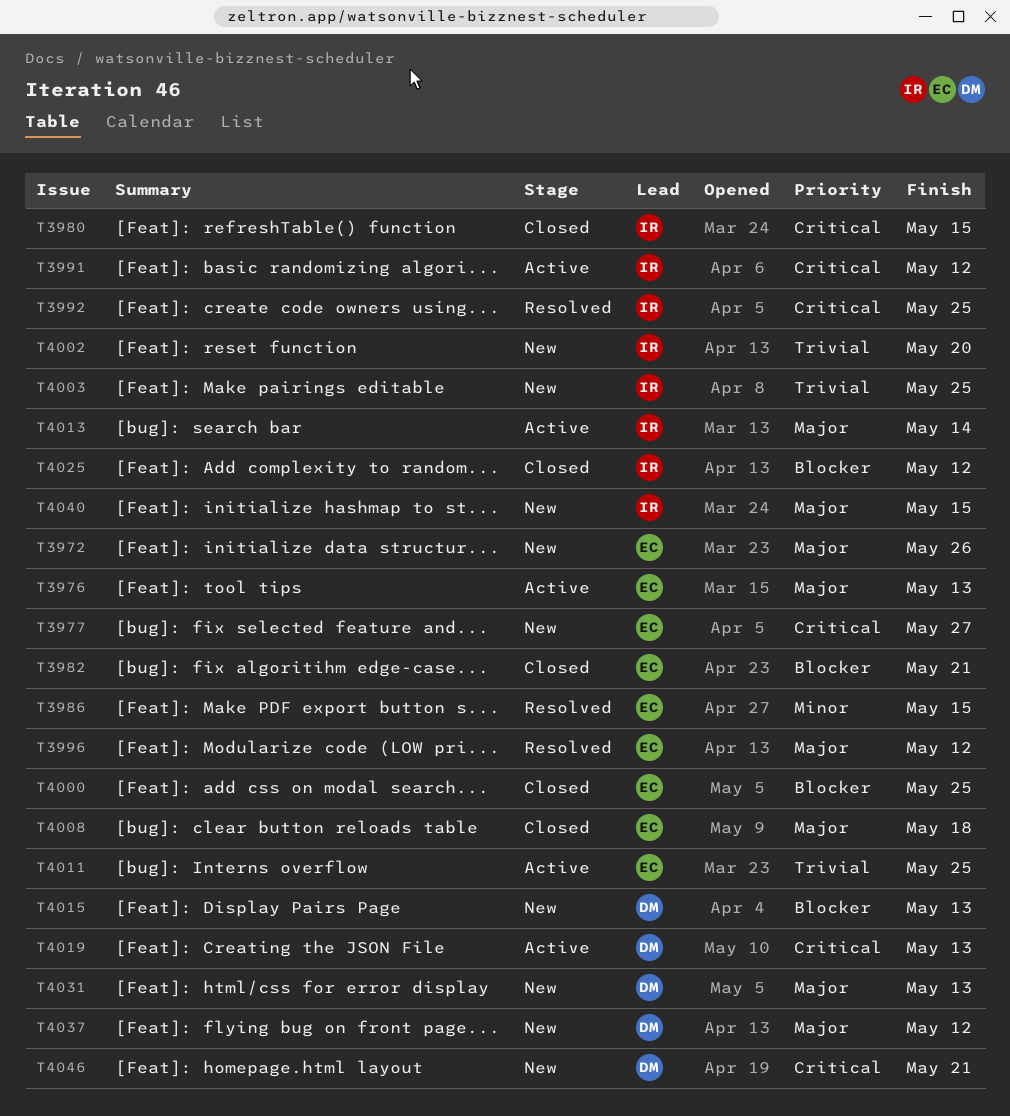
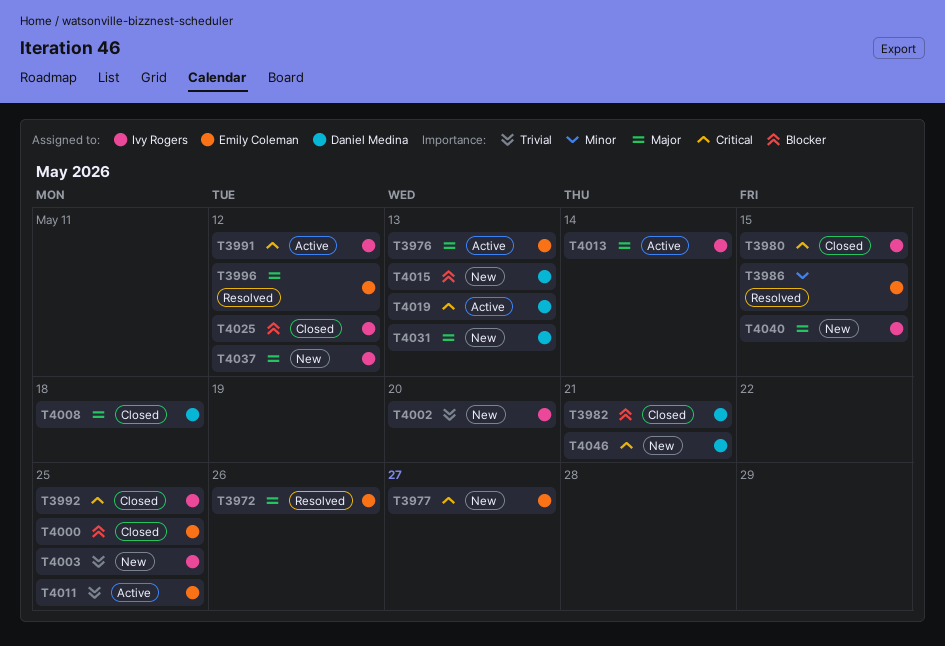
T3972, status: New -> Resolved
T3982, owner: Emily Coleman -> Daniel Medina
T3992, status: Resolved -> Closed
T4008, owner: Emily Coleman -> Daniel Medina
T4037, owner: Daniel Medina -> Ivy Rogers

